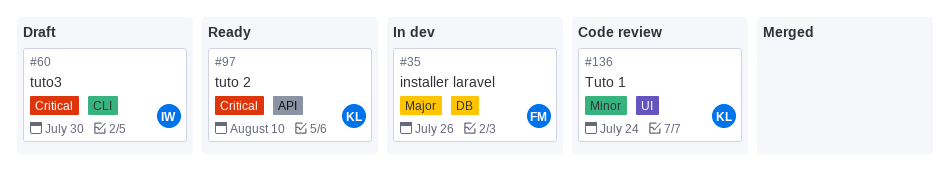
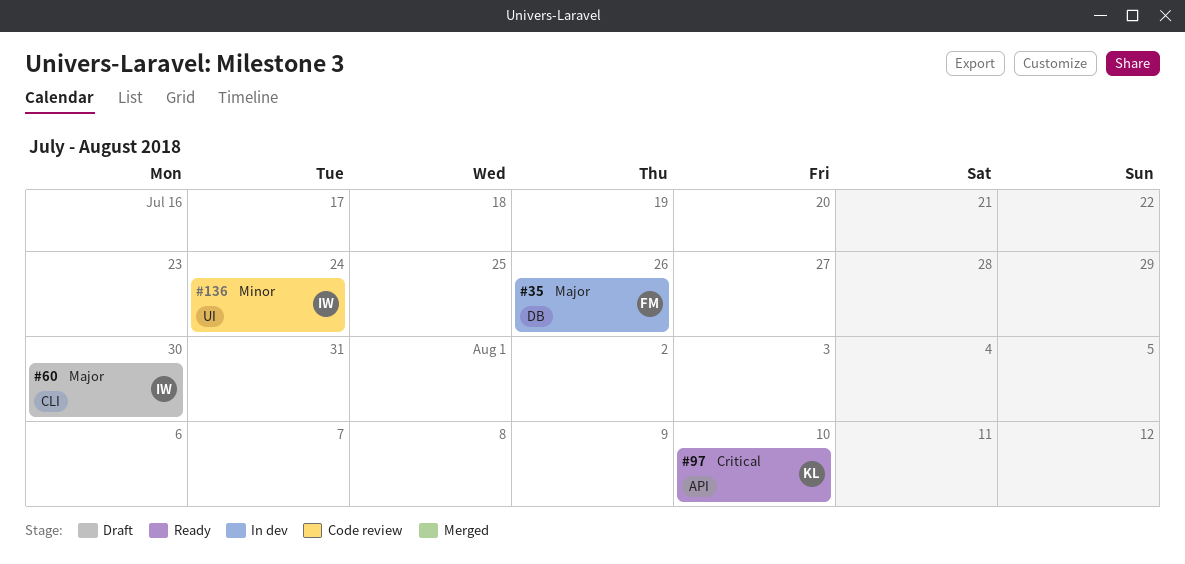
#60, priority: Critical -> Major
#136, owner: KL -> IW

